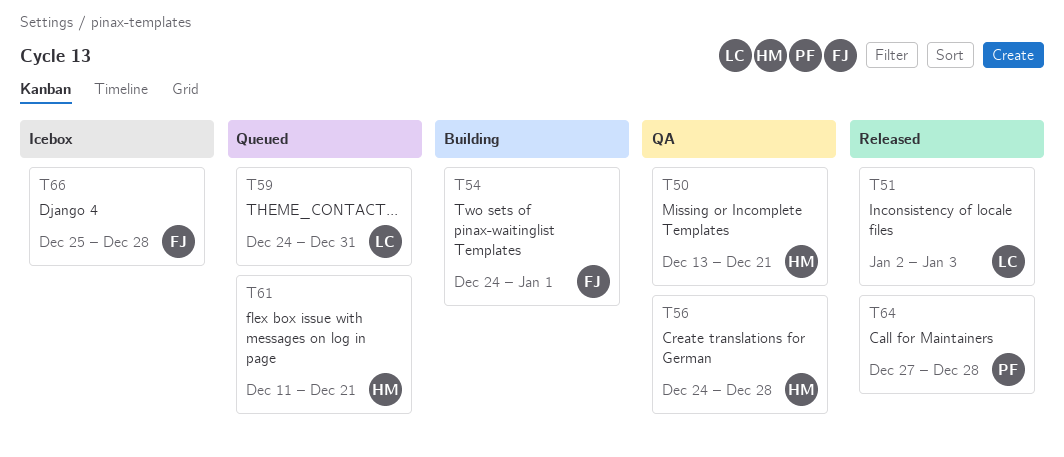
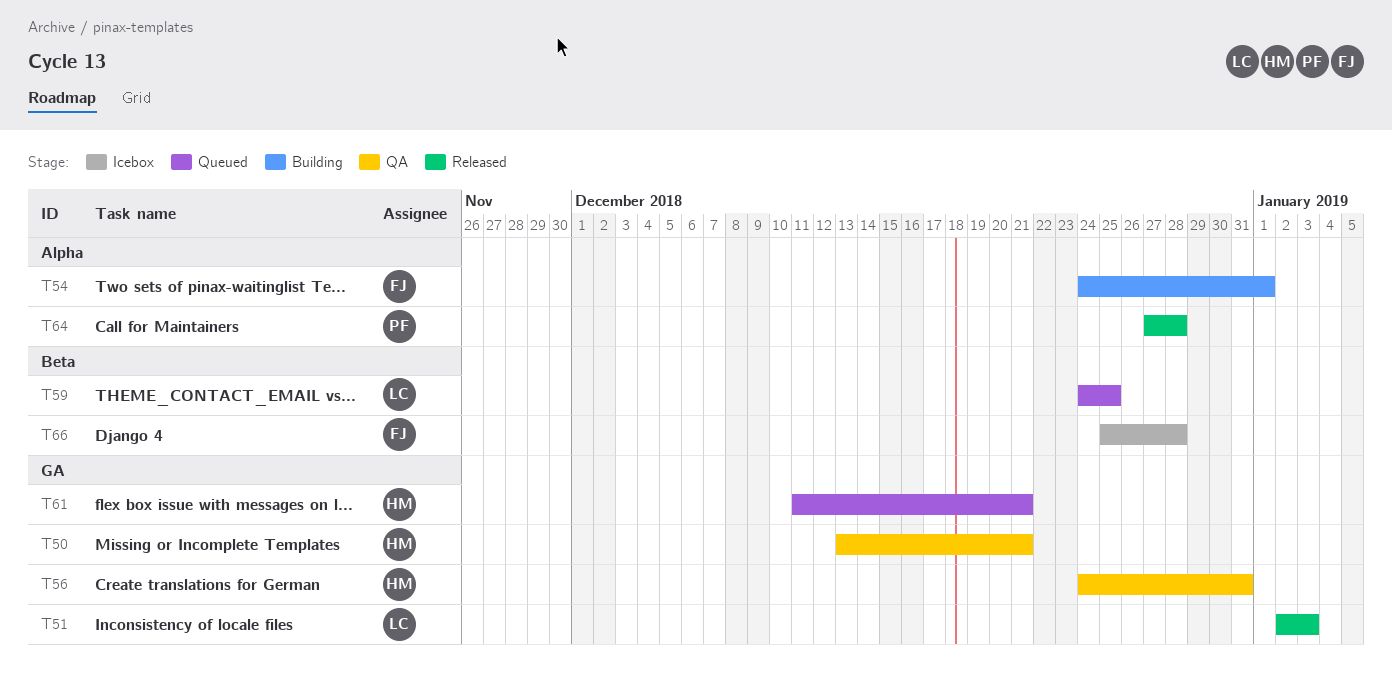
T56, due: Dec 28 -> Dec 31
T59, due: Dec 31 -> Dec 25

